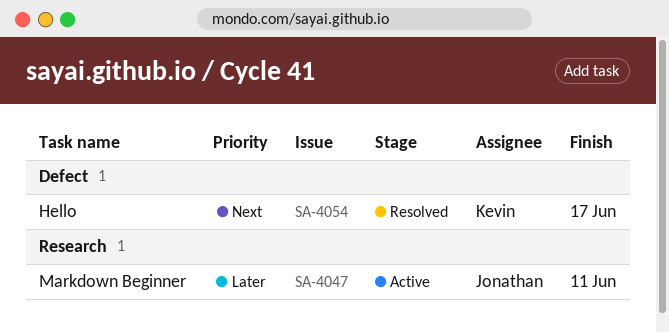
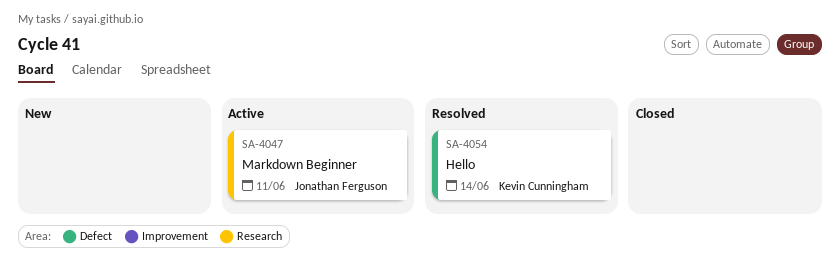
SA-4054, due: Jun 17 -> Jun 14

